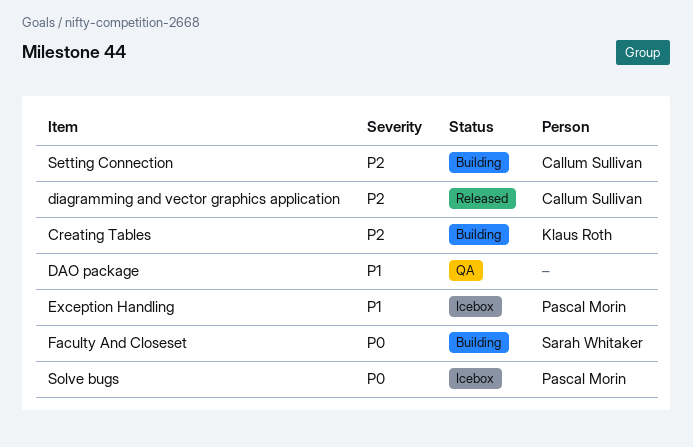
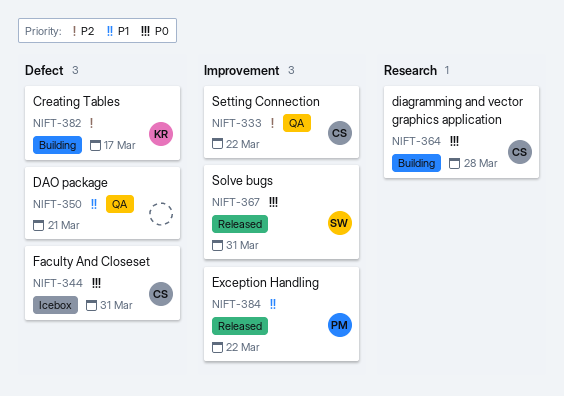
diagramming and vector graphics application, status: Released -> Building
diagramming and vector graphics application, priority: P2 -> P0
Exception Handling, status: Icebox -> Released
Faculty And Closeset, status: Building -> Icebox
Faculty And Closeset, owner: Sarah Whitaker -> Callum Sullivan
Setting Connection, status: Building -> QA
Solve bugs, status: Icebox -> Released
Solve bugs, owner: Pascal Morin -> Sarah Whitaker

